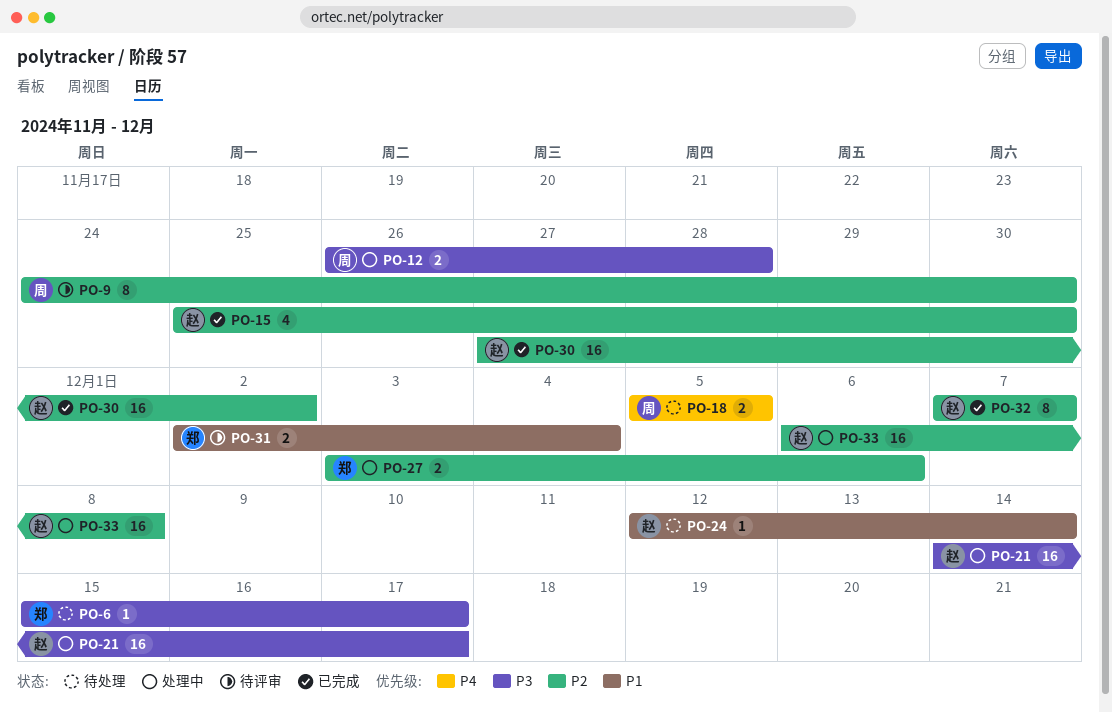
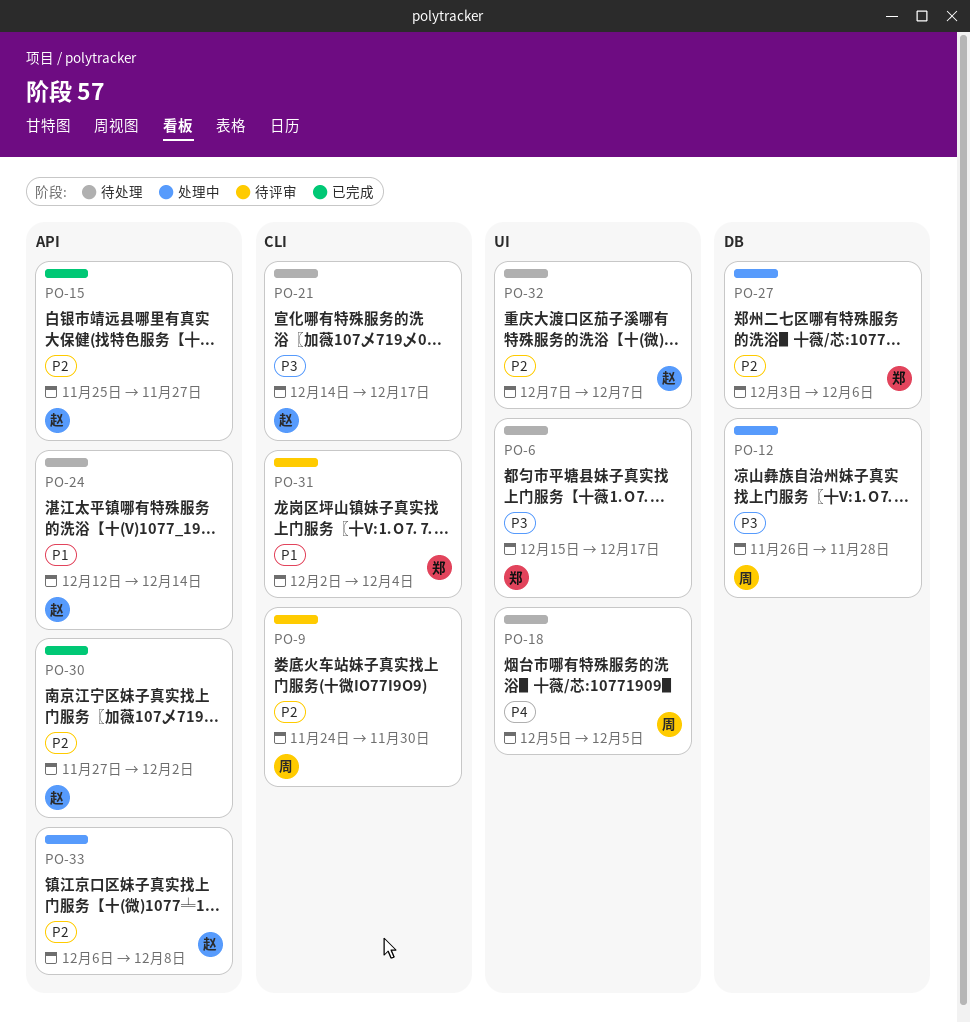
PO-15, due: Nov 30 -> Nov 27
PO-21, status: 处理中 -> 待处理
PO-32, status: 已完成 -> 待处理

